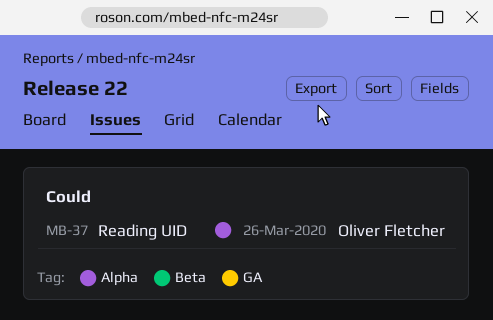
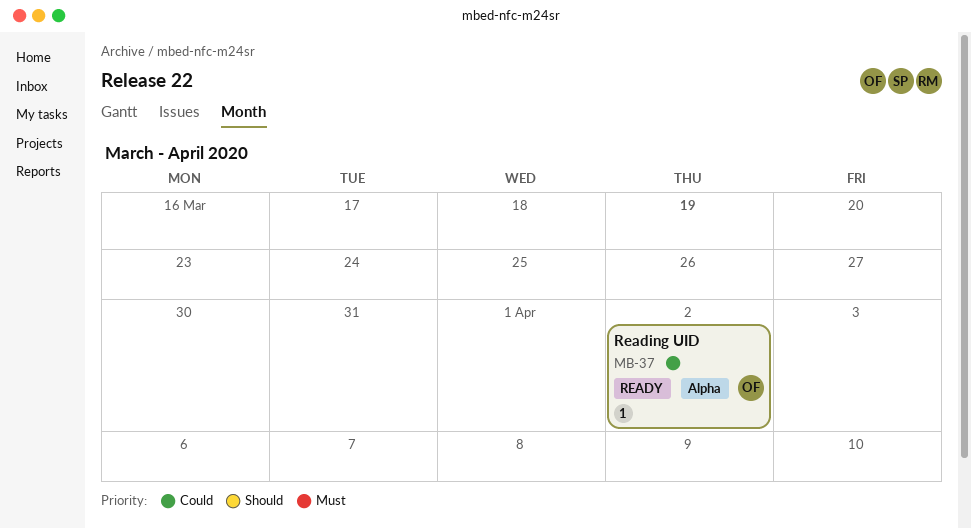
MB-37, due: Mar 26 -> Apr 2

